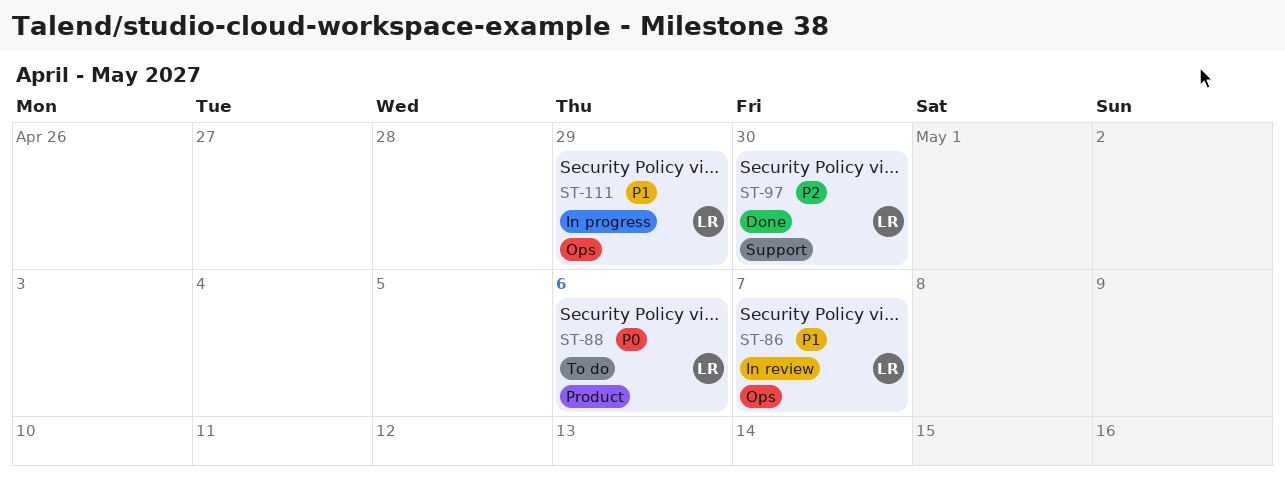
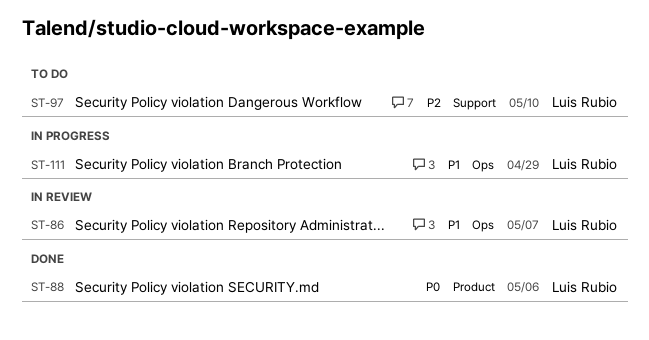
ST-88, status: To do -> Done
ST-97, status: Done -> To do
ST-97, due: Apr 30 -> May 10

